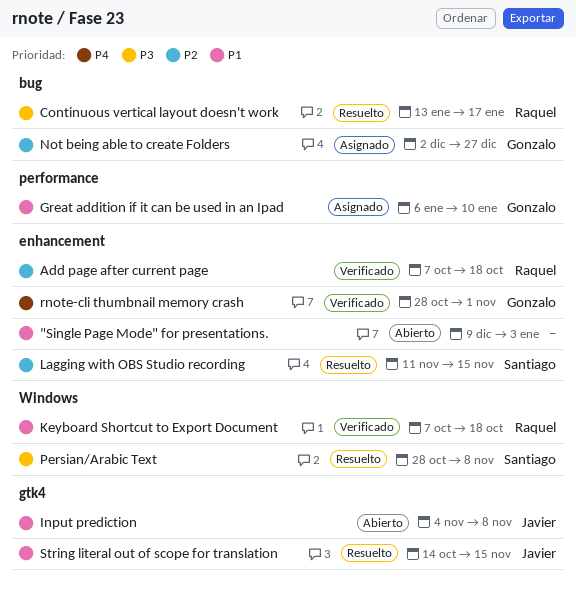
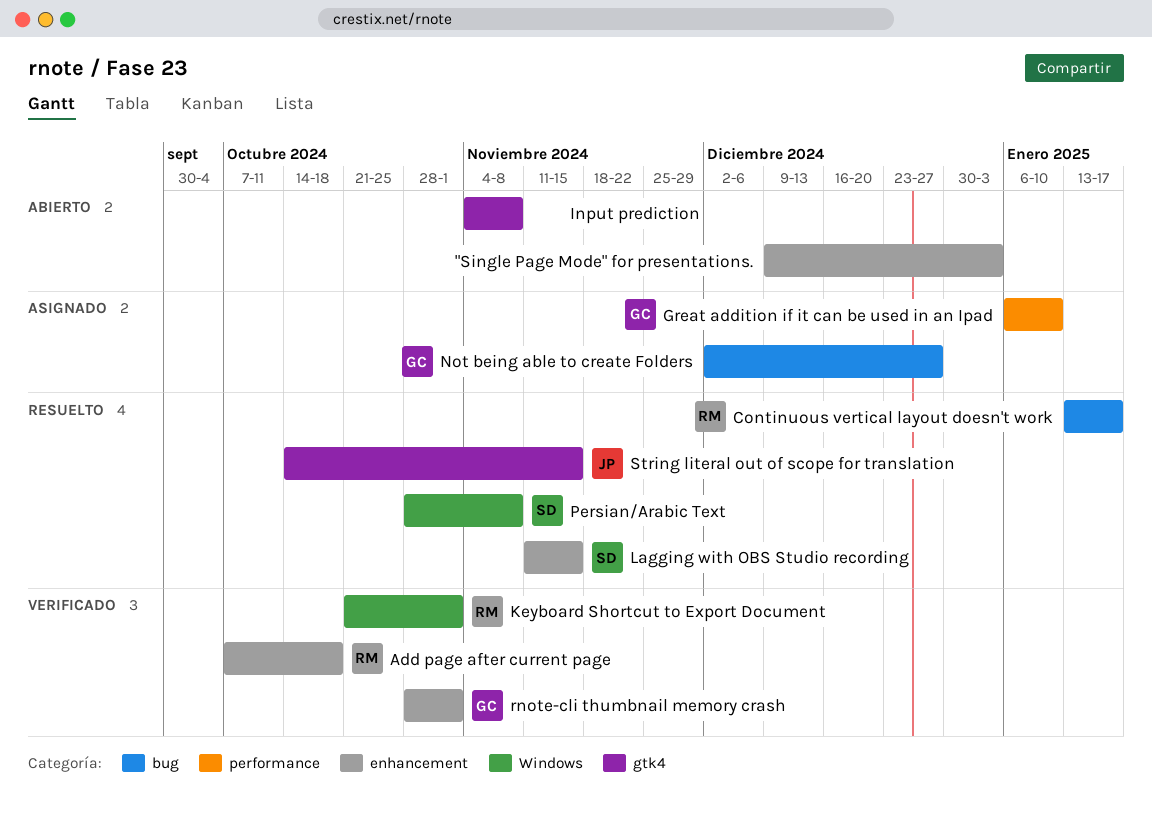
Input prediction, owner: Javier -> none
Keyboard Shortcut to Export Document, start: Oct 7 -> Oct 21
Keyboard Shortcut to Export Document, due: Oct 18 -> Nov 1

